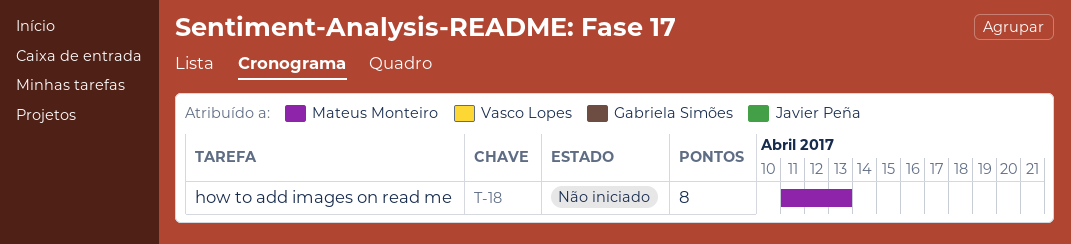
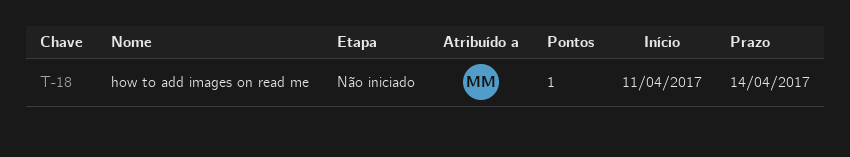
T-18, estimate: 8 -> 1
T-18, due: Apr 13 -> Apr 14

